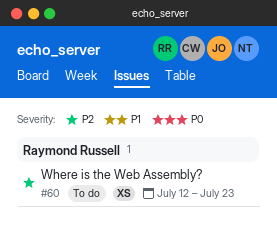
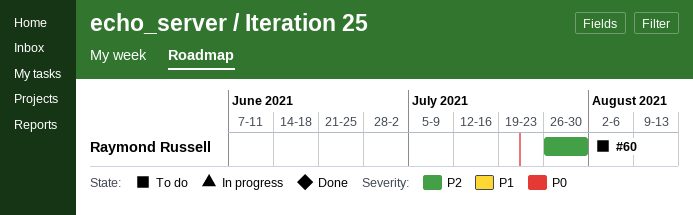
#60, start: Jul 12 -> Jul 26
#60, due: Jul 23 -> Jul 30

